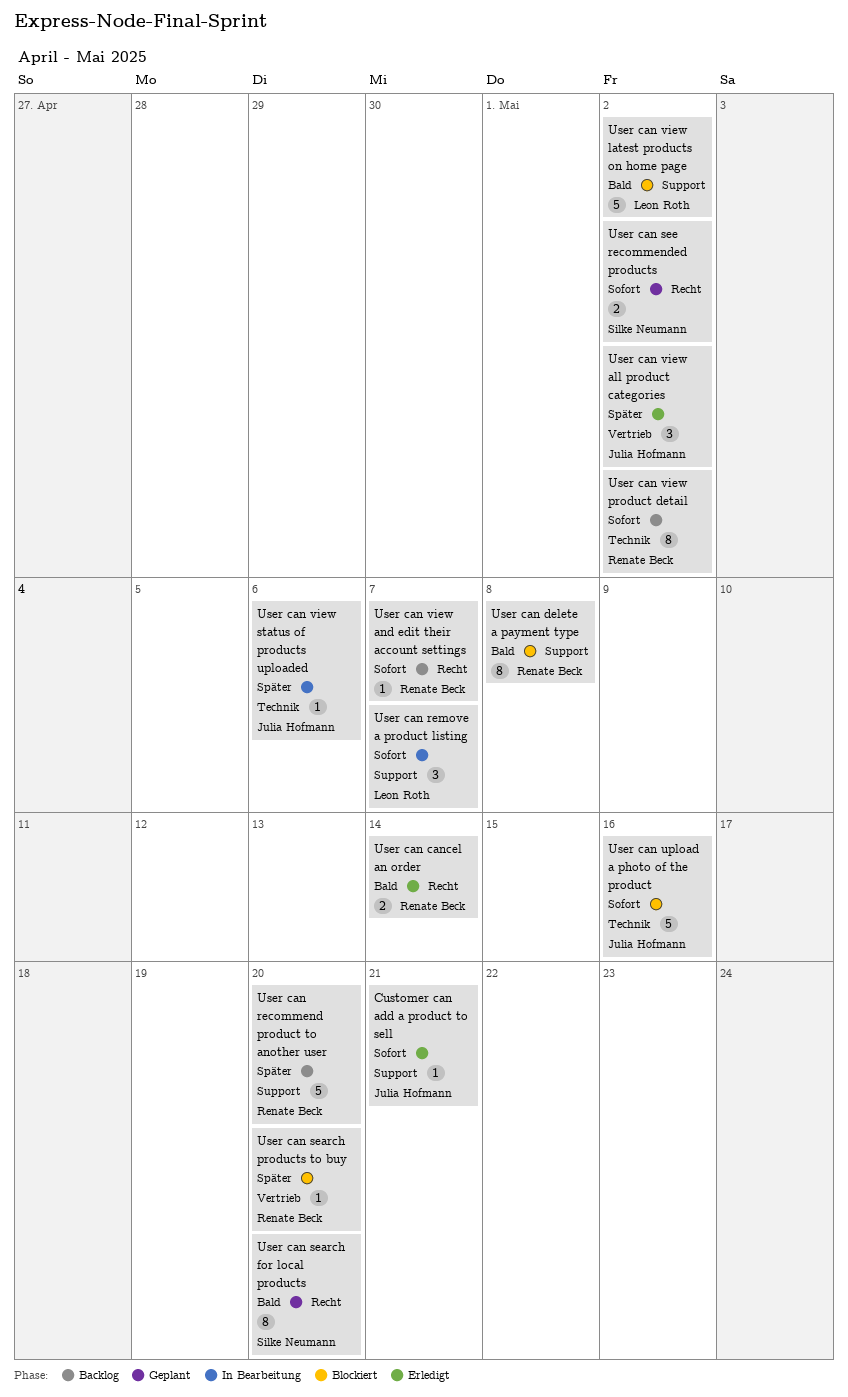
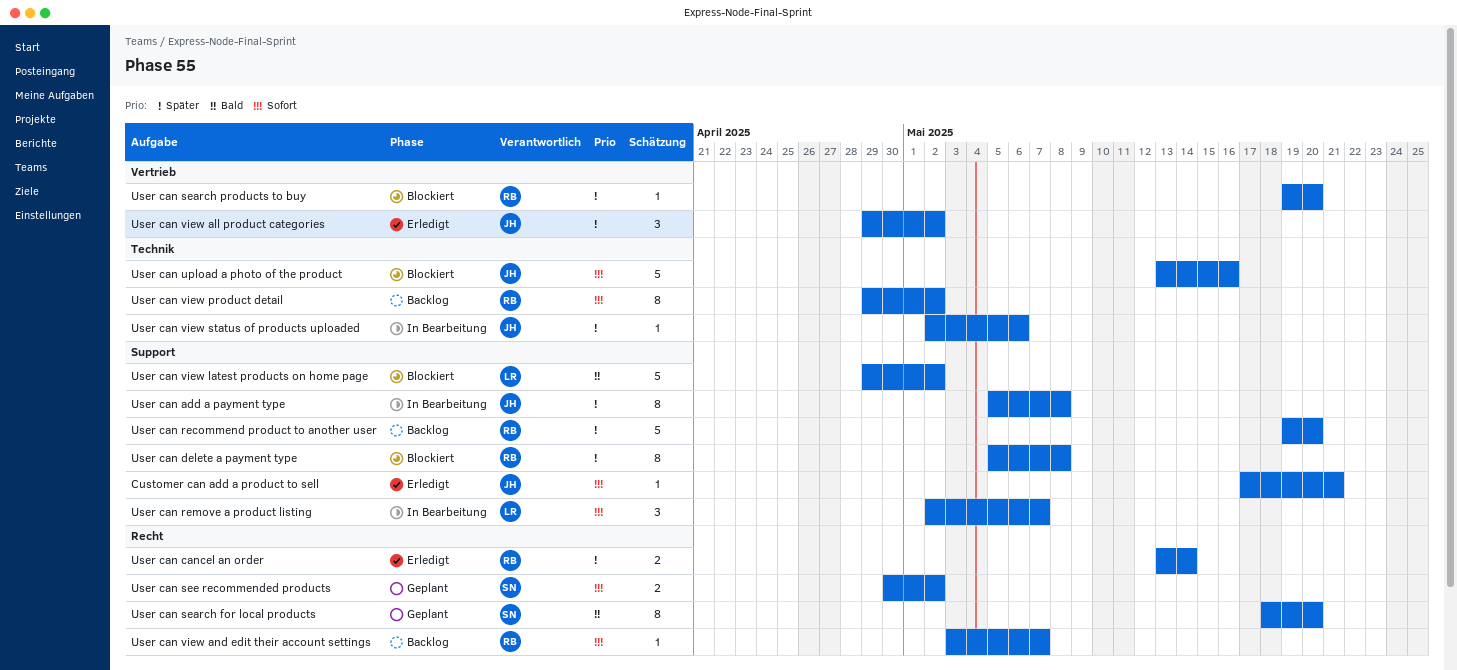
User can add a payment type: none -> present
User can cancel an order, priority: Bald -> Später
User can delete a payment type, priority: Bald -> Später

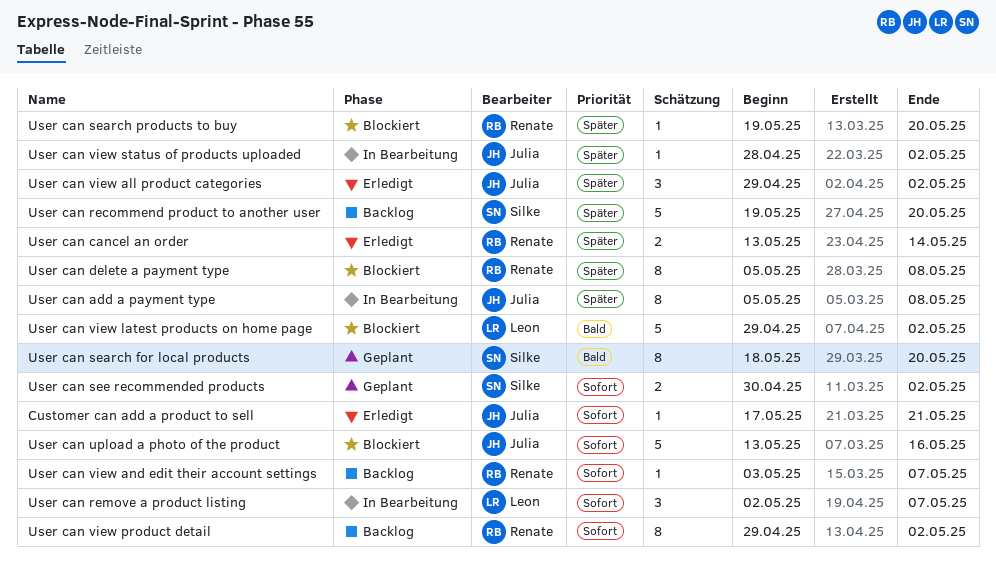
User can recommend product to another user, owner: Renate -> Silke
User can view status of products uploaded, start: May 2 -> Apr 28
User can view status of products uploaded, due: May 6 -> May 2

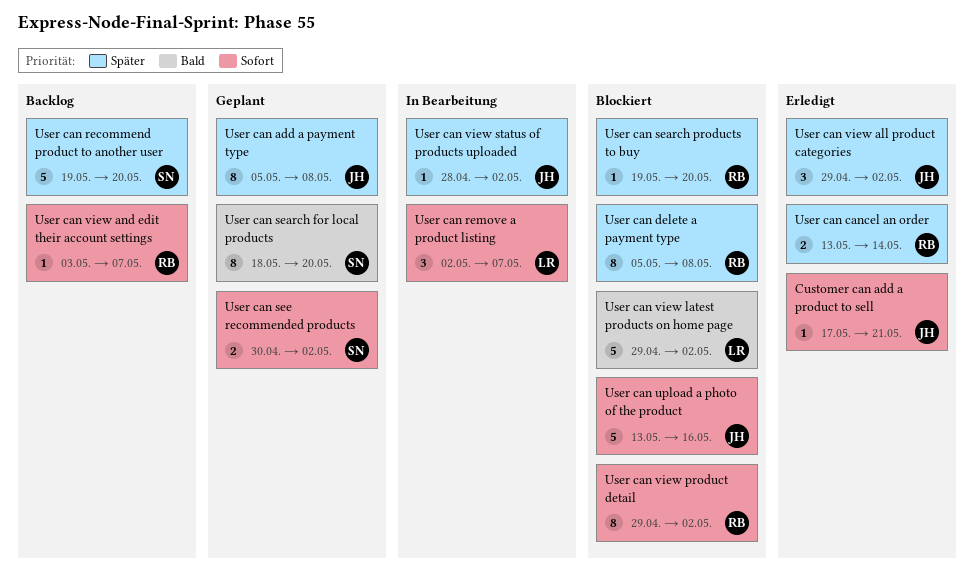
User can add a payment type, status: In Bearbeitung -> Geplant
User can view product detail, status: Backlog -> Blockiert

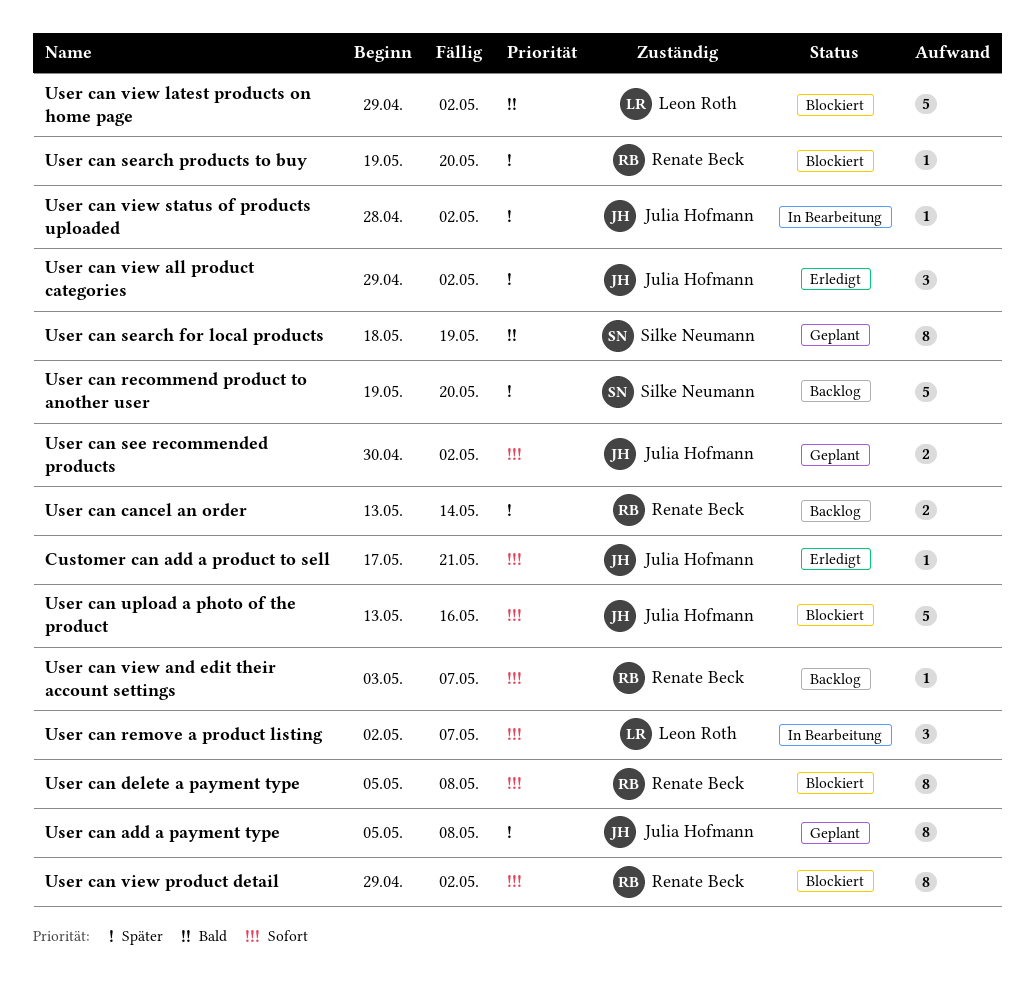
User can cancel an order, status: Erledigt -> Backlog
User can delete a payment type, priority: Später -> Sofort
User can search for local products, due: May 20 -> May 19
User can see recommended products, owner: Silke Neumann -> Julia Hofmann

